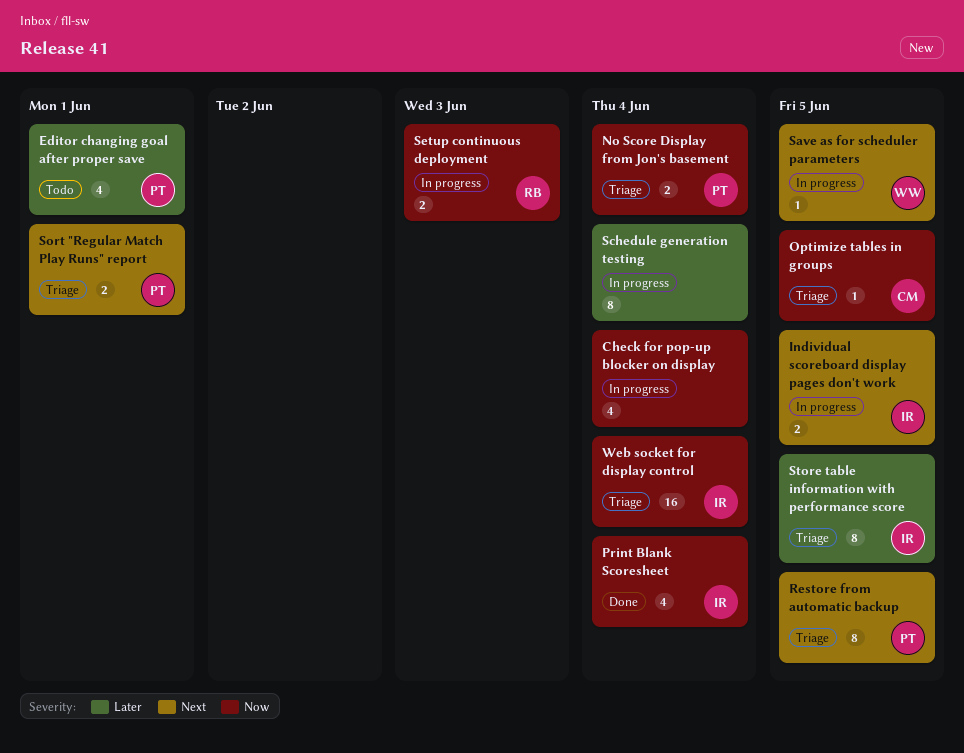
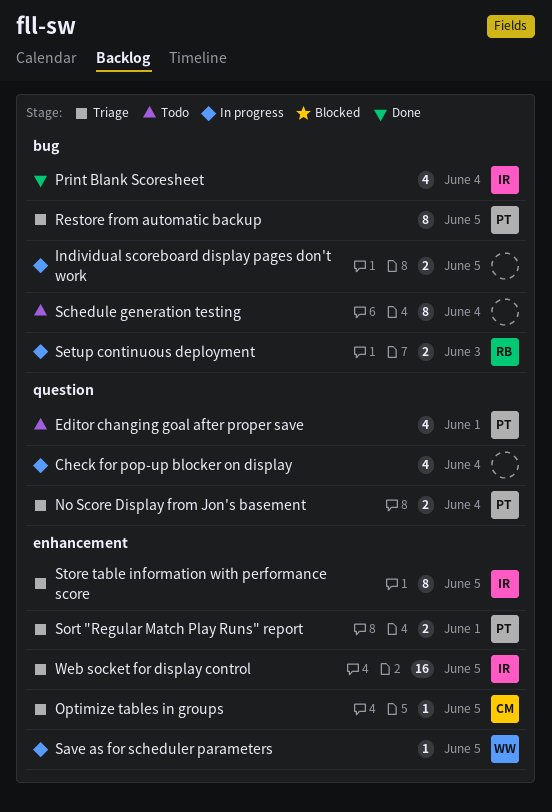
Individual scoreboard display pages don't work, owner: IR -> none
Schedule generation testing, status: In progress -> Todo
Web socket for display control, due: Jun 4 -> Jun 5

